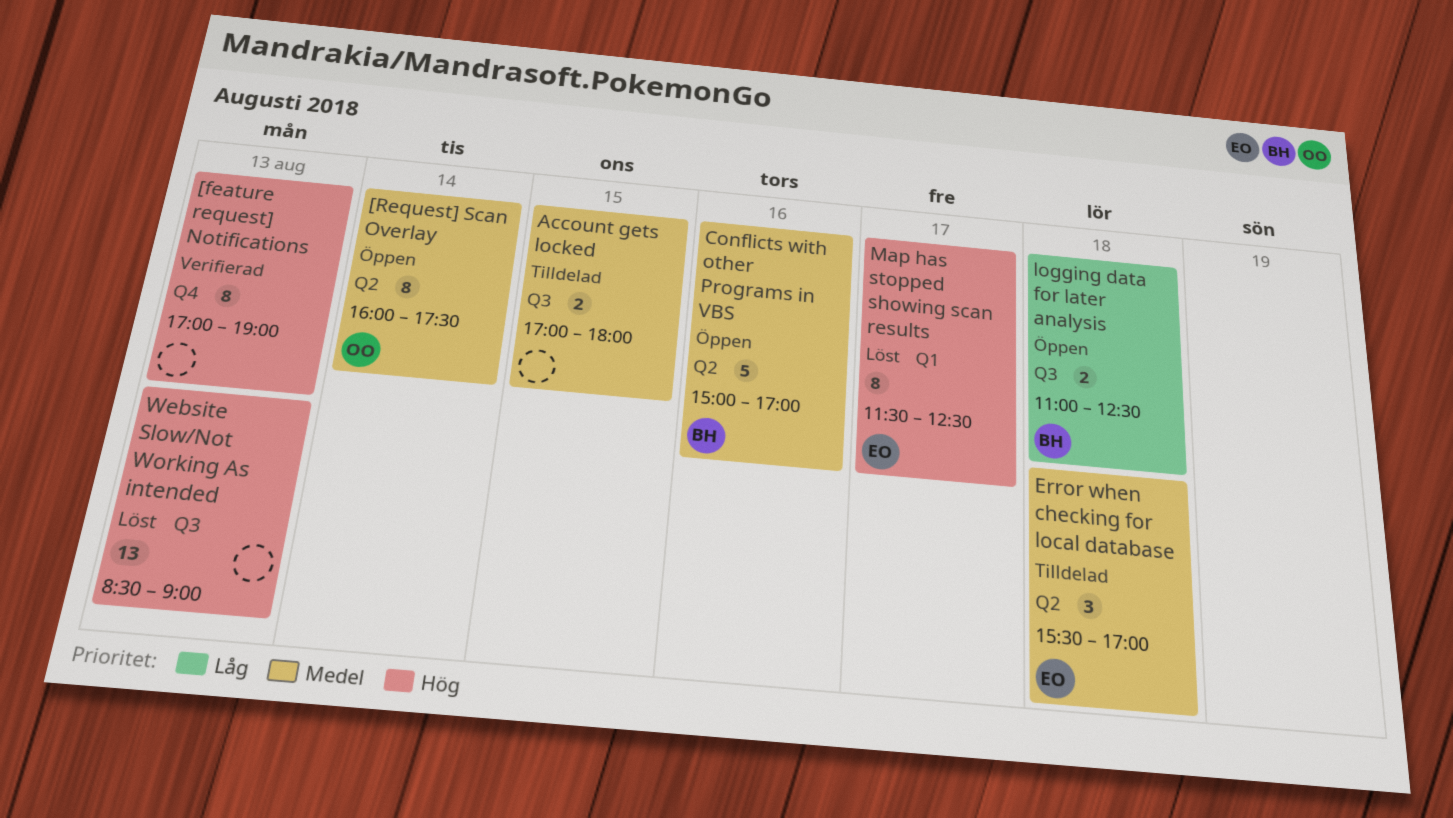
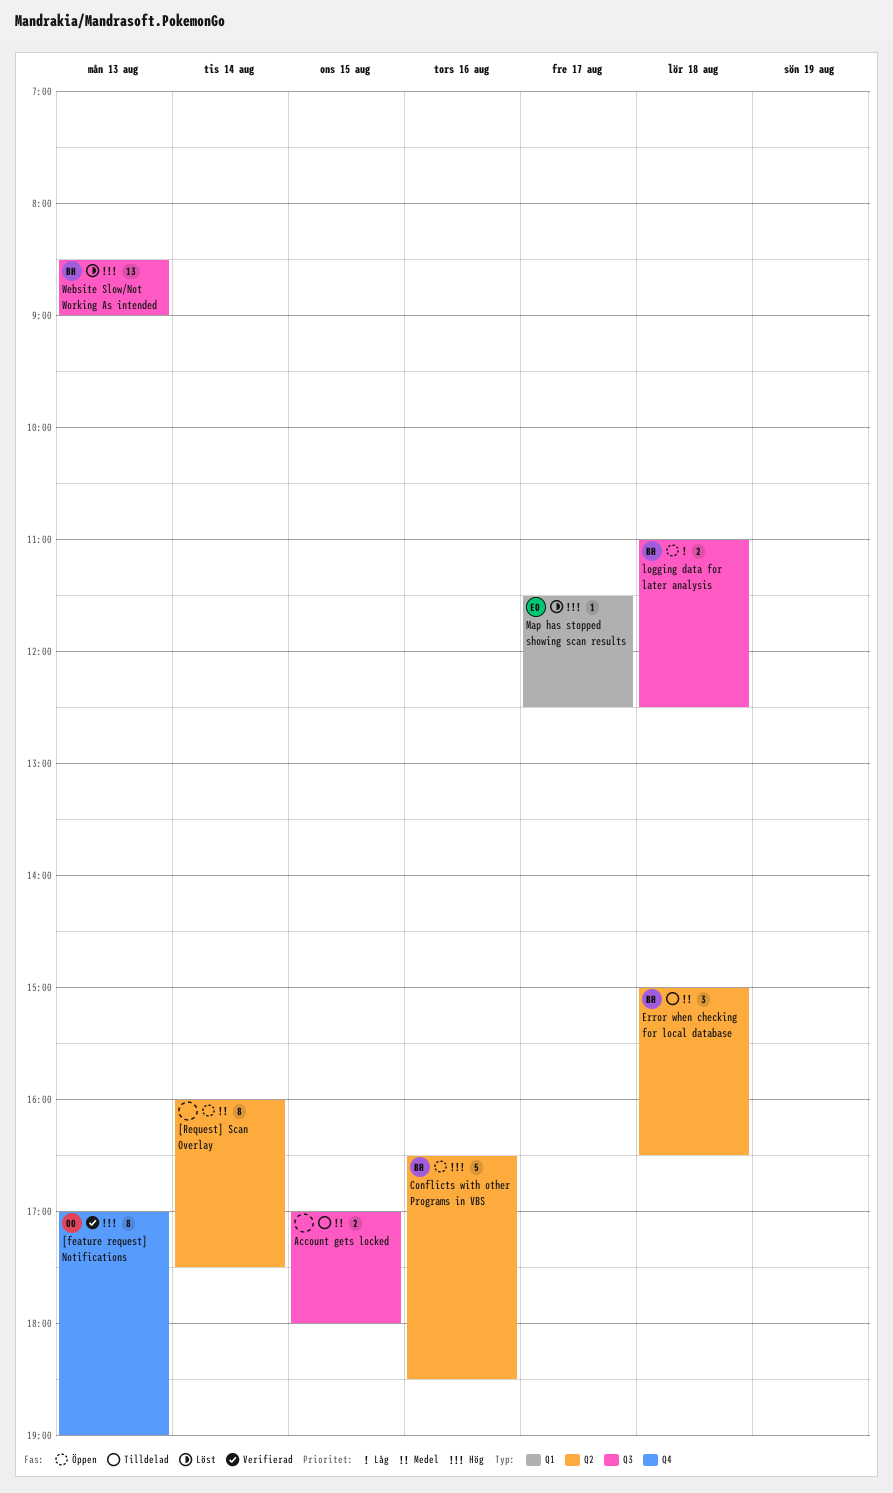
[feature request] Notifications, owner: none -> OO
[Request] Scan Overlay, owner: OO -> none
Conflicts with other Programs in VBS, priority: Medel -> Hög
Conflicts with other Programs in VBS, begins: 15:00 -> 16:30
Conflicts with other Programs in VBS, ends: 17:00 -> 18:30
Error when checking for local database, owner: EO -> BH
Error when checking for local database, begins: 15:30 -> 15:00
Error when checking for local database, ends: 17:00 -> 16:30
Map has stopped showing scan results, estimate: 8 -> 1
Website Slow/Not Working As intended, owner: none -> BH

